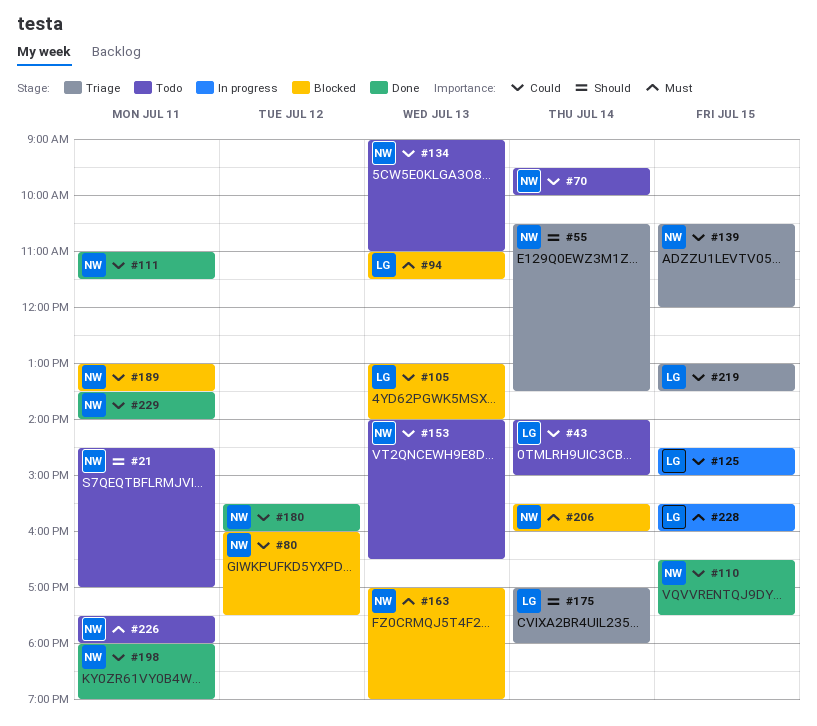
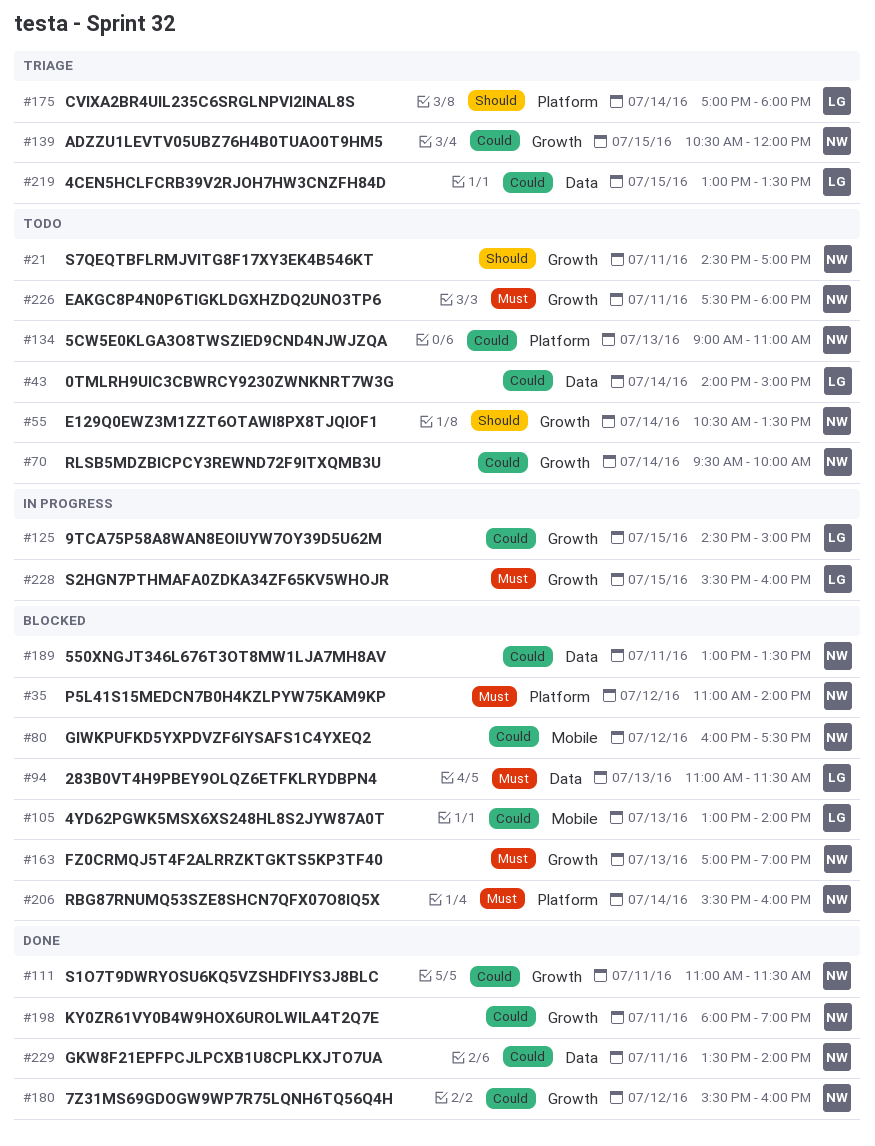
#35: none -> present
#55, status: Triage -> Todo
#110: present -> none
#153: present -> none

